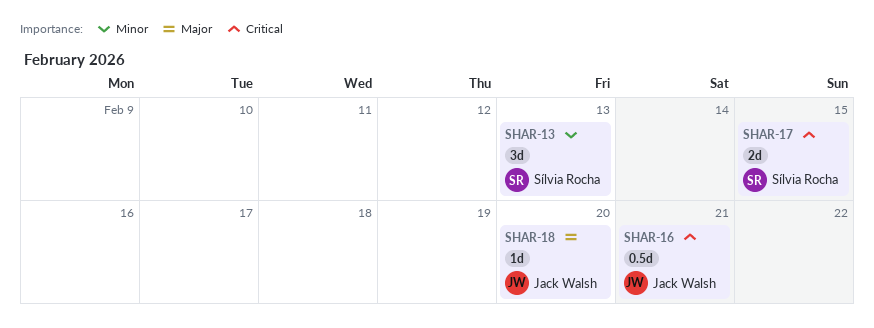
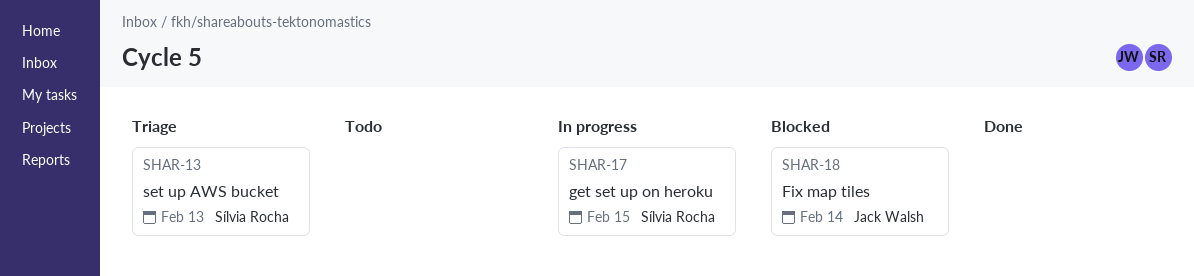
SHAR-16: present -> none
SHAR-18, due: Feb 20 -> Feb 14

